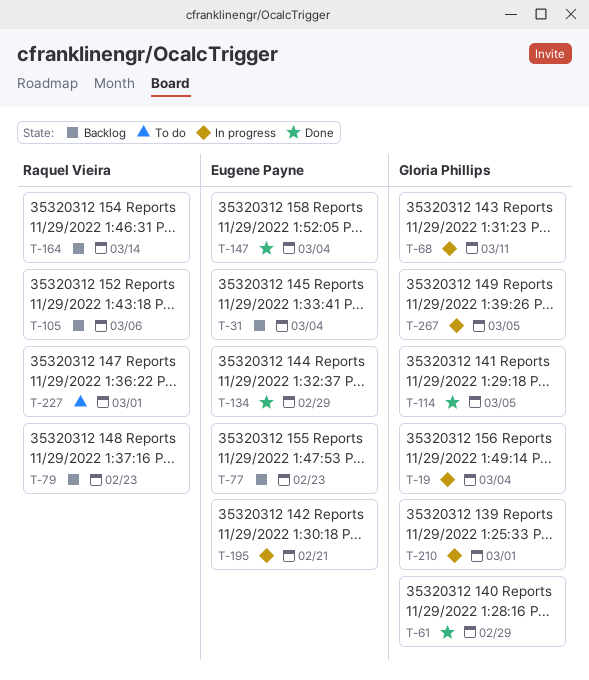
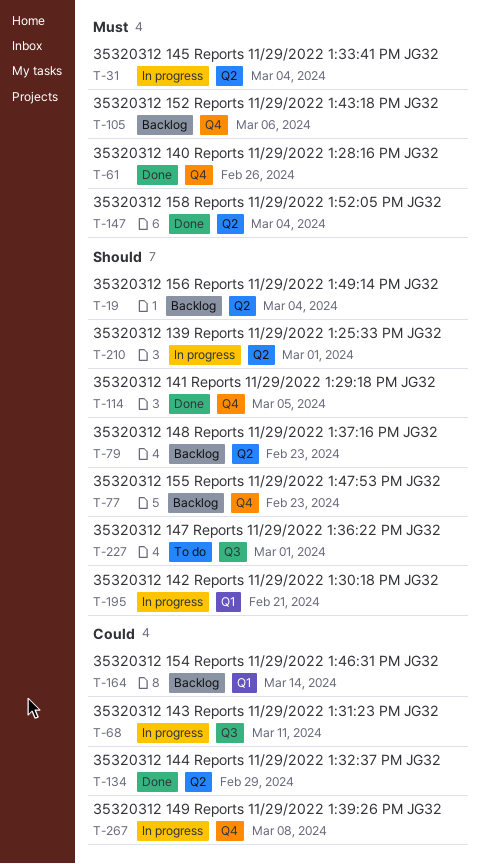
T-19, status: In progress -> Backlog
T-31, status: Backlog -> In progress
T-61, due: Feb 29 -> Feb 26
T-267, due: Mar 5 -> Mar 8

